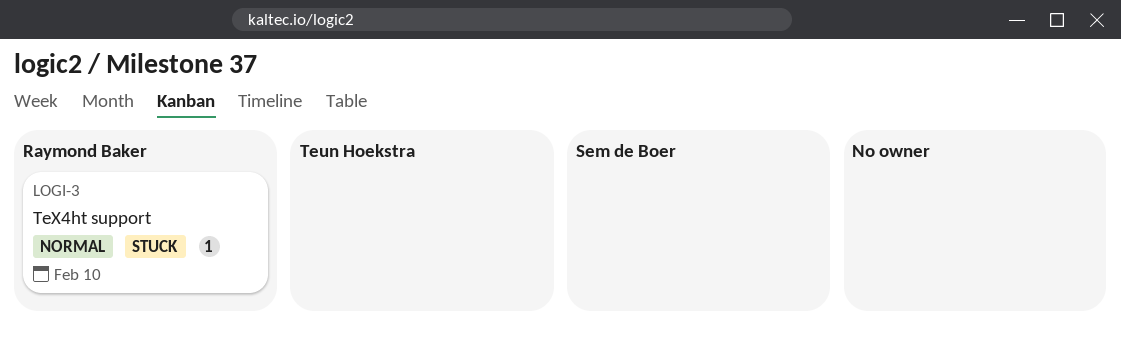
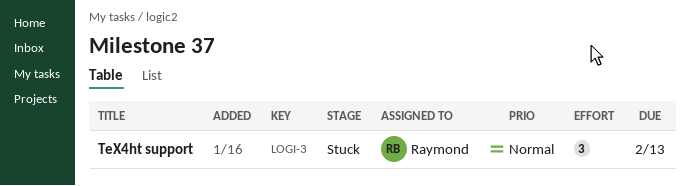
LOGI-3, estimate: 1 -> 3
LOGI-3, due: Feb 10 -> Feb 13

